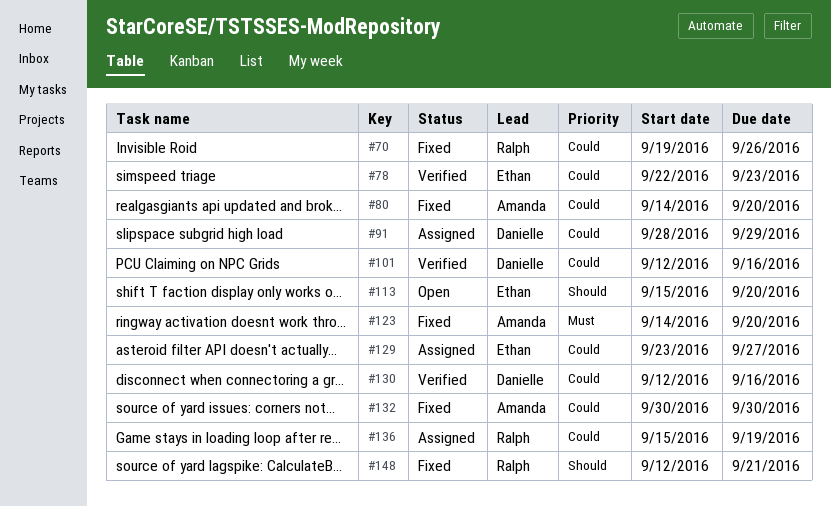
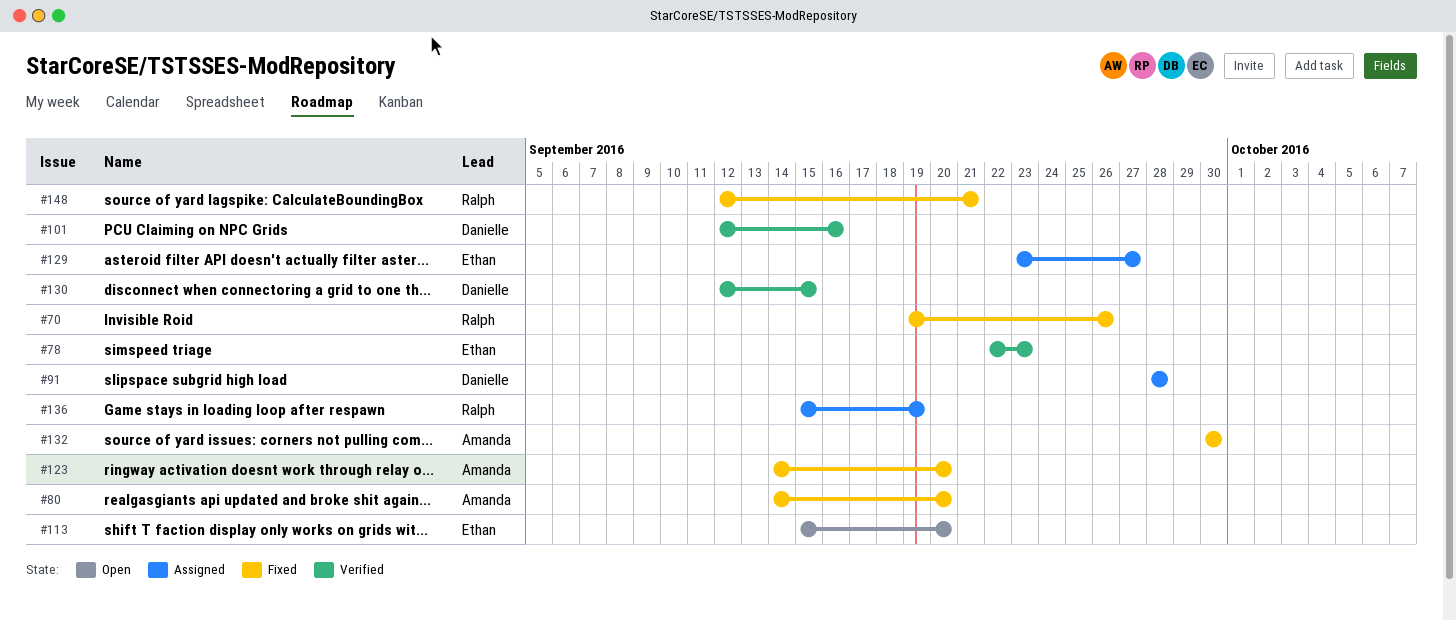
#91, due: Sep 29 -> Sep 28
#130, due: Sep 16 -> Sep 15

